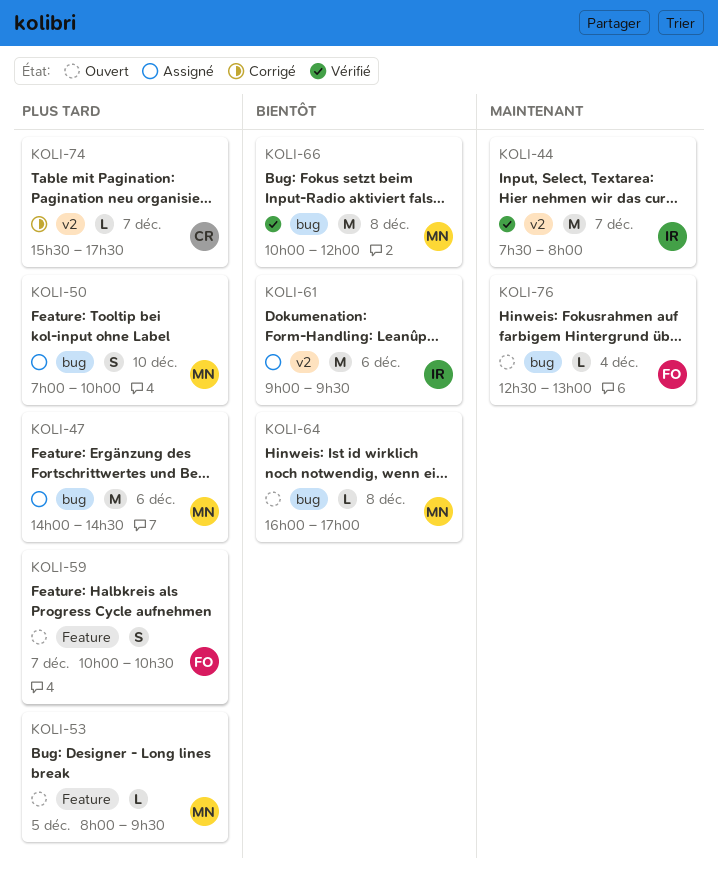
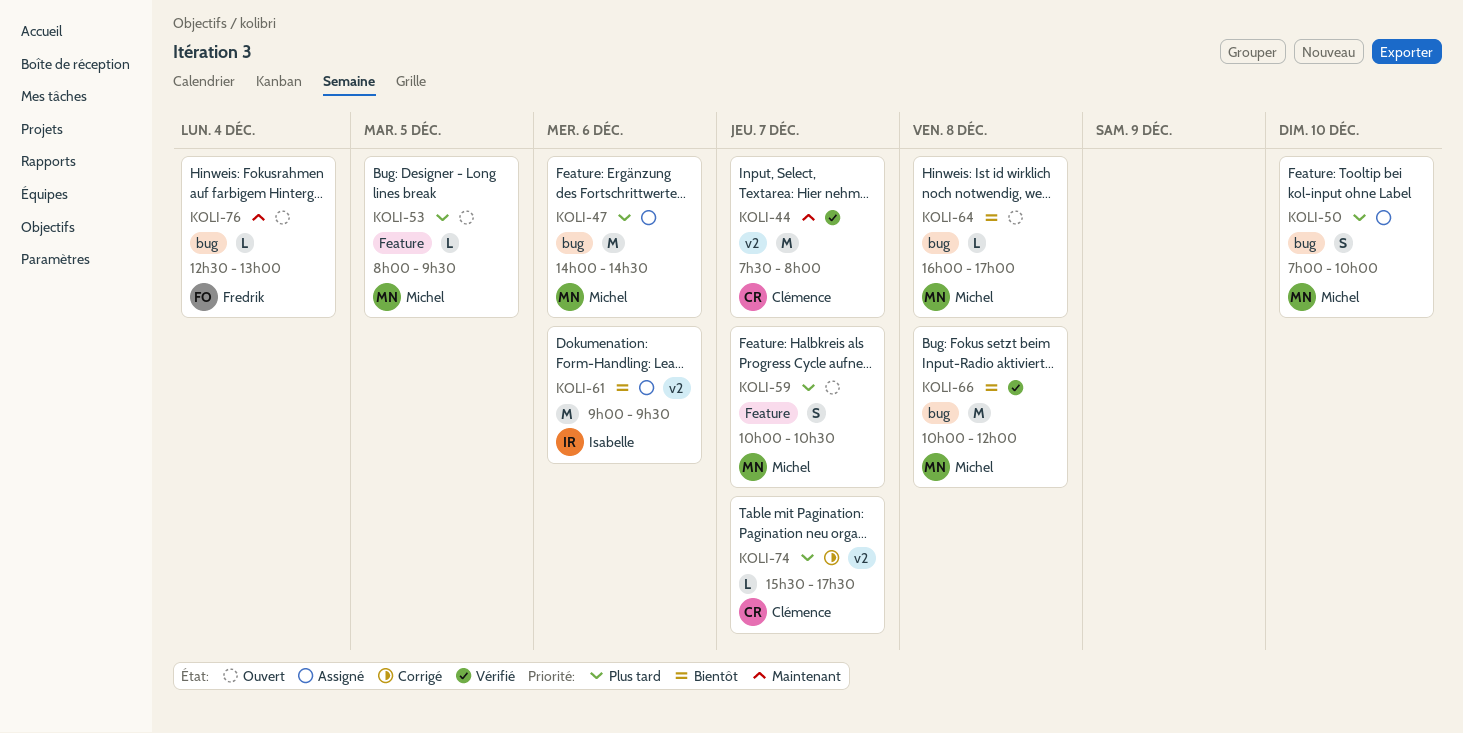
KOLI-44, owner: Isabelle -> Clémence
KOLI-59, owner: Fredrik -> Michel

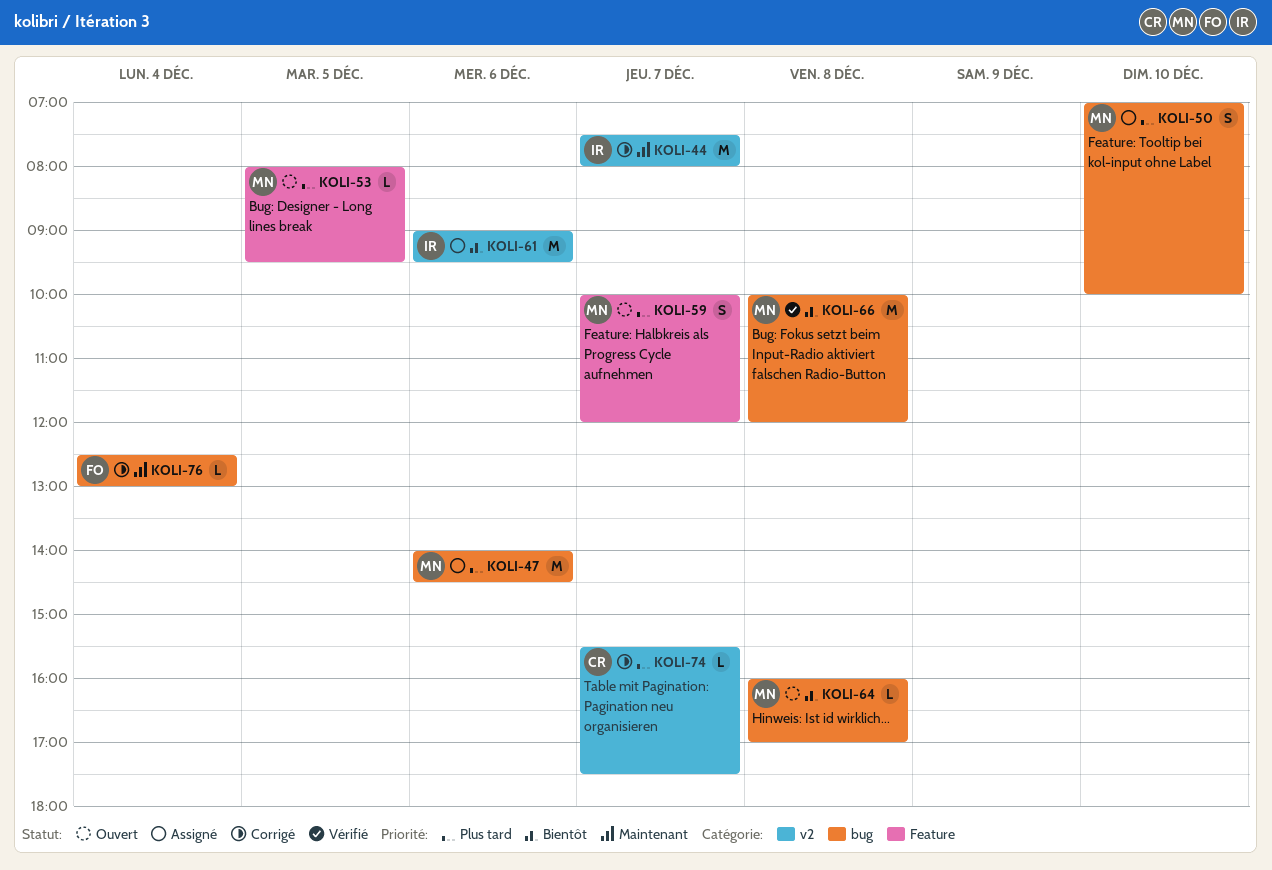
KOLI-44, status: Vérifié -> Corrigé
KOLI-44, owner: Clémence -> Isabelle
KOLI-59, ends: 10:30 -> 12:00
KOLI-76, status: Ouvert -> Corrigé

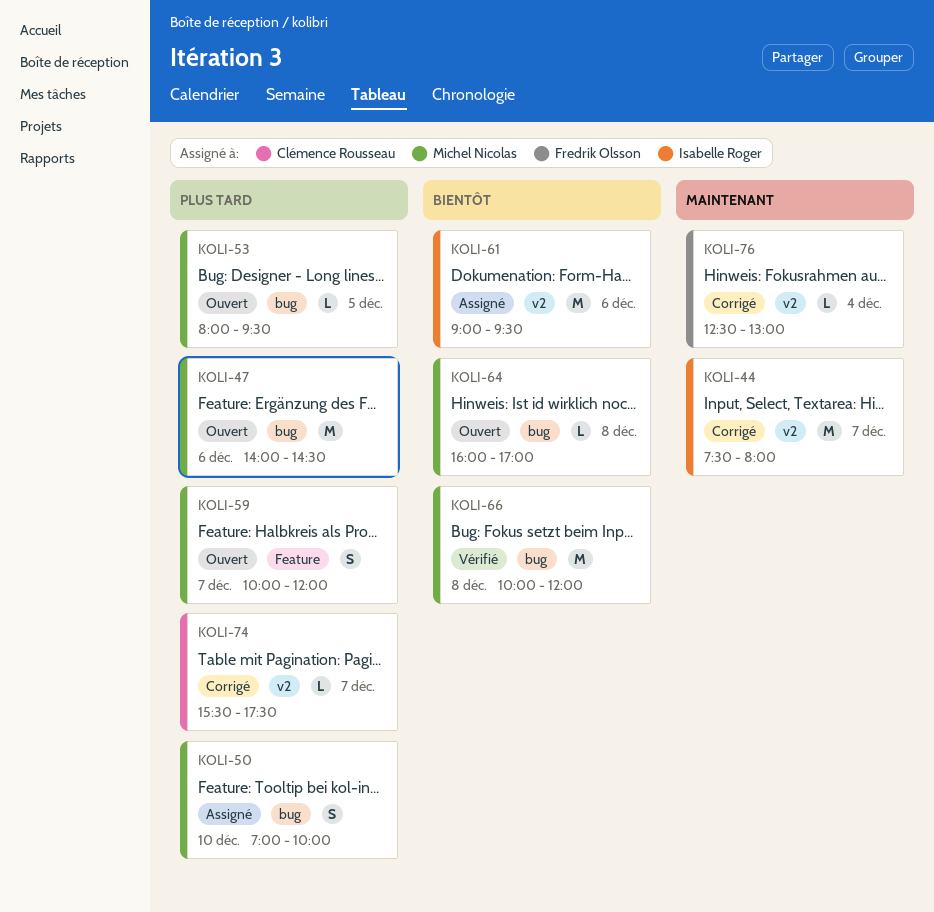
KOLI-47, status: Assigné -> Ouvert
KOLI-53, label: Feature -> bug
KOLI-76, label: bug -> v2

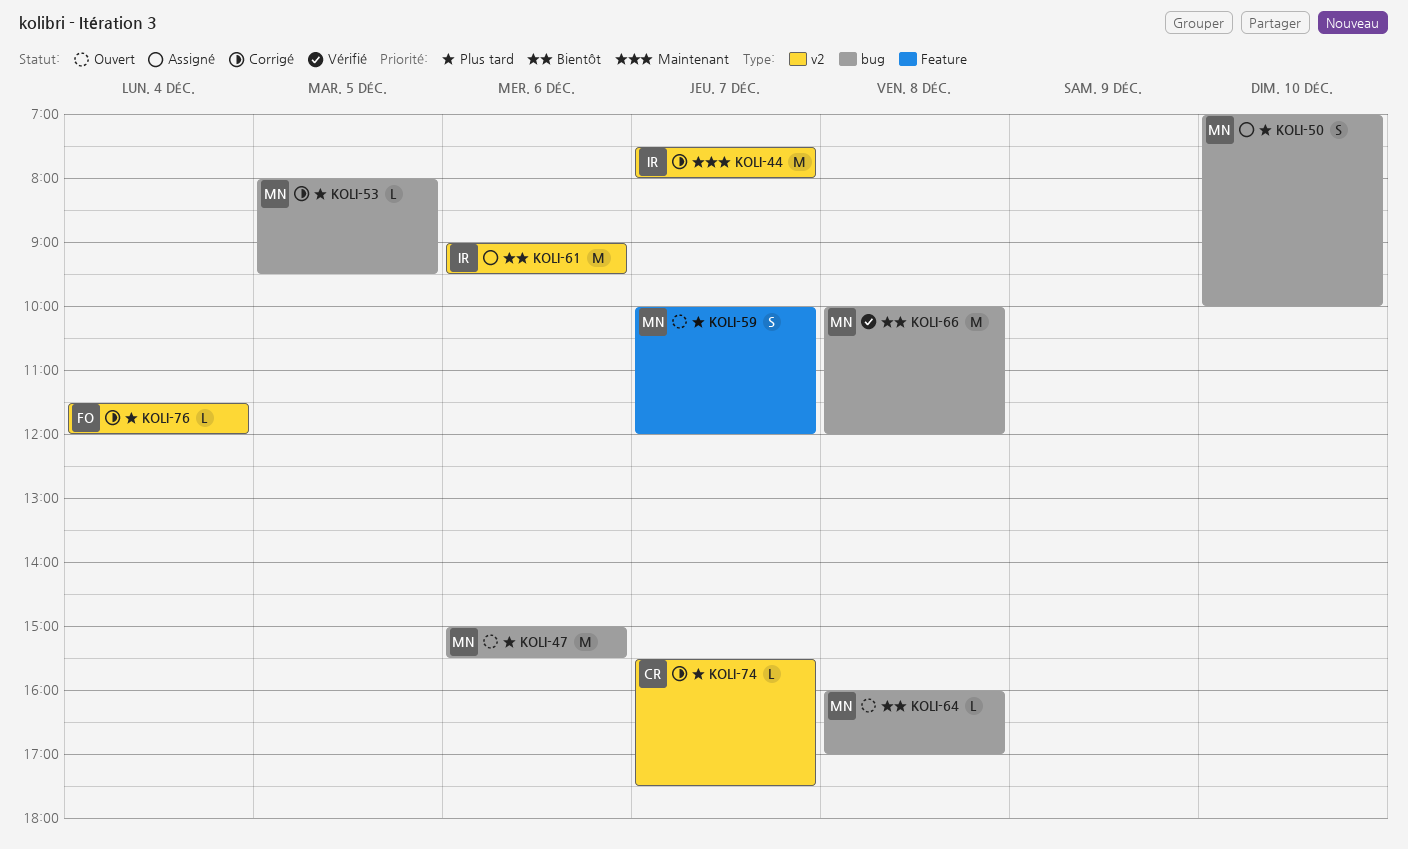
KOLI-47, begins: 14:00 -> 15:00
KOLI-47, ends: 14:30 -> 15:30
KOLI-53, status: Ouvert -> Corrigé
KOLI-76, priority: Maintenant -> Plus tard
KOLI-76, begins: 12:30 -> 11:30
KOLI-76, ends: 13:00 -> 12:00

